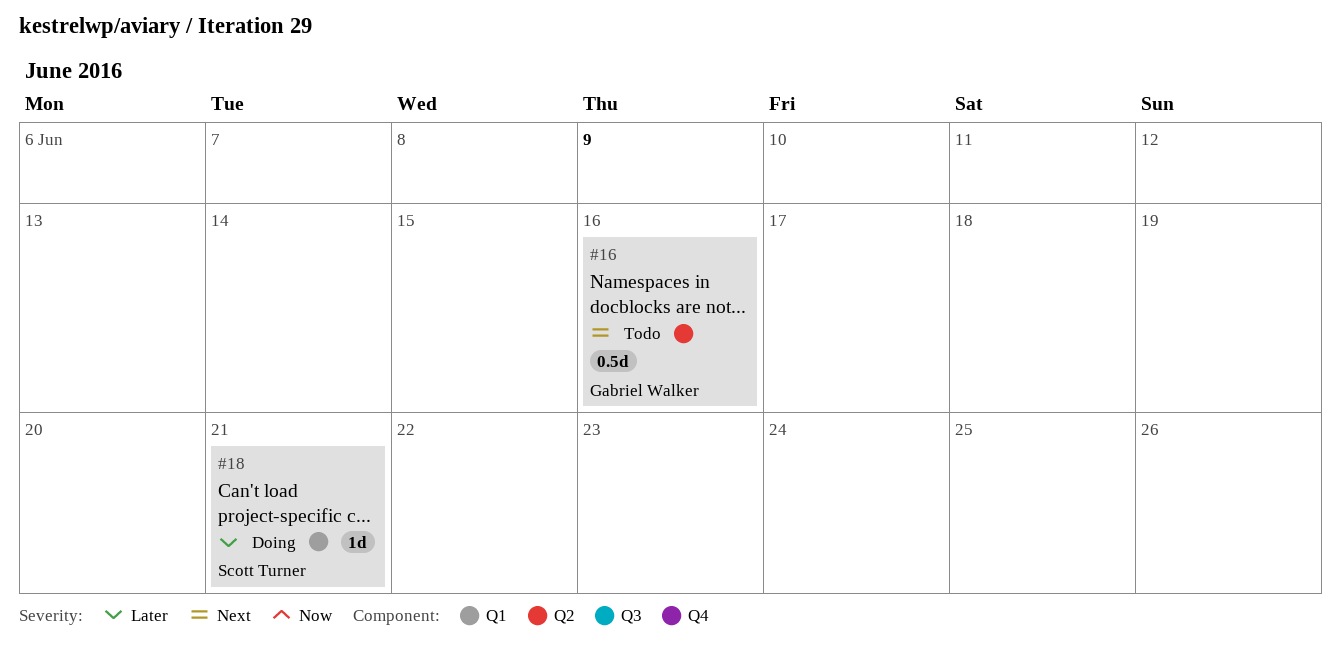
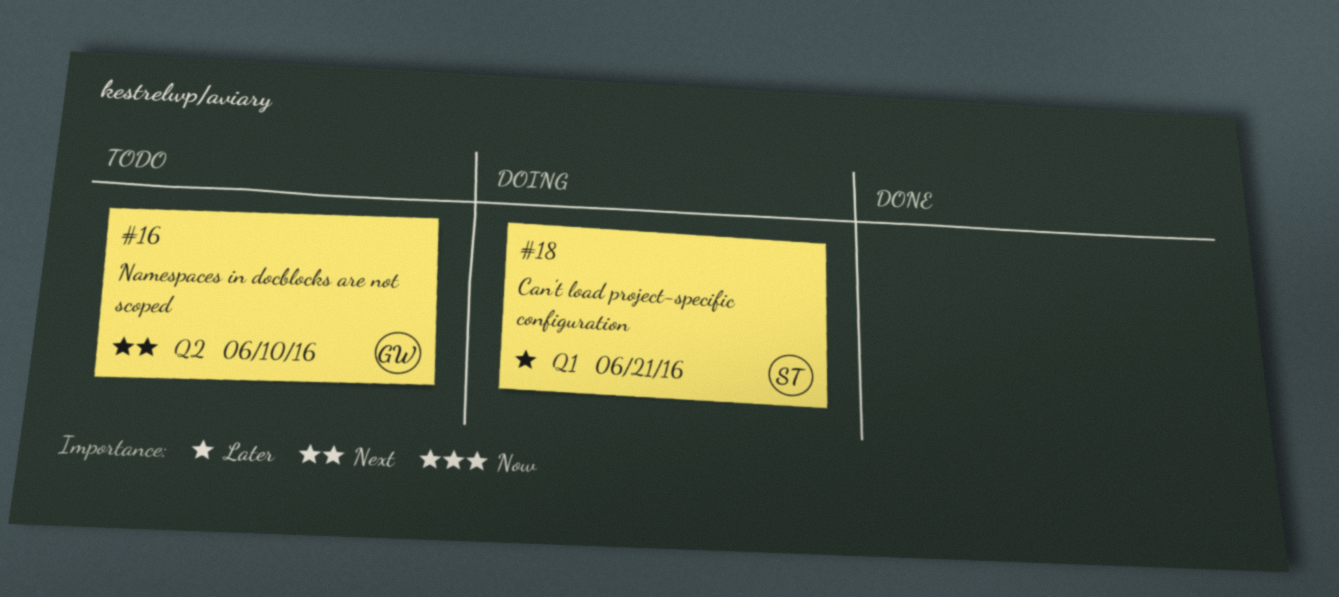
#16, due: Jun 16 -> Jun 10

